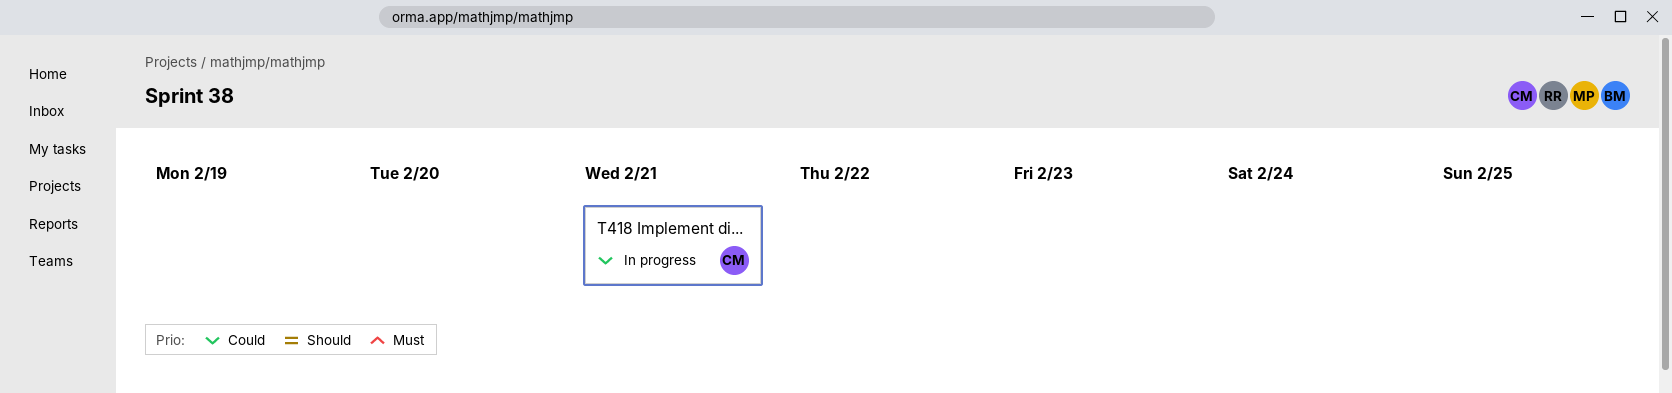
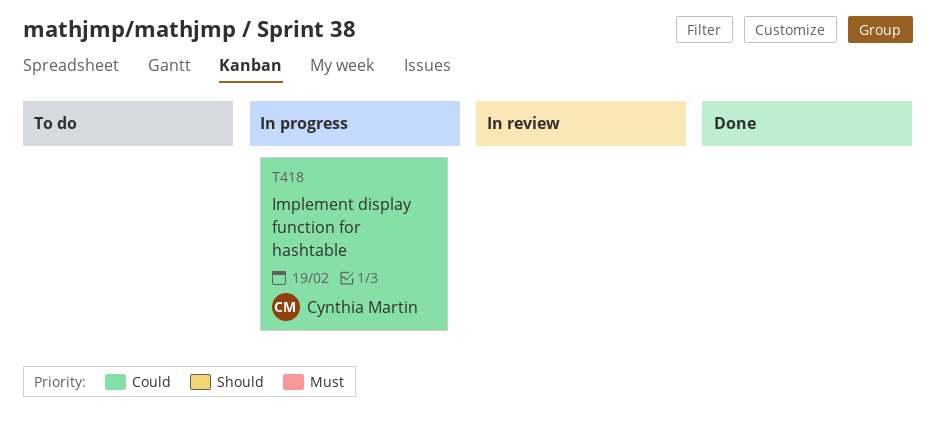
T418, due: Feb 21 -> Feb 19

